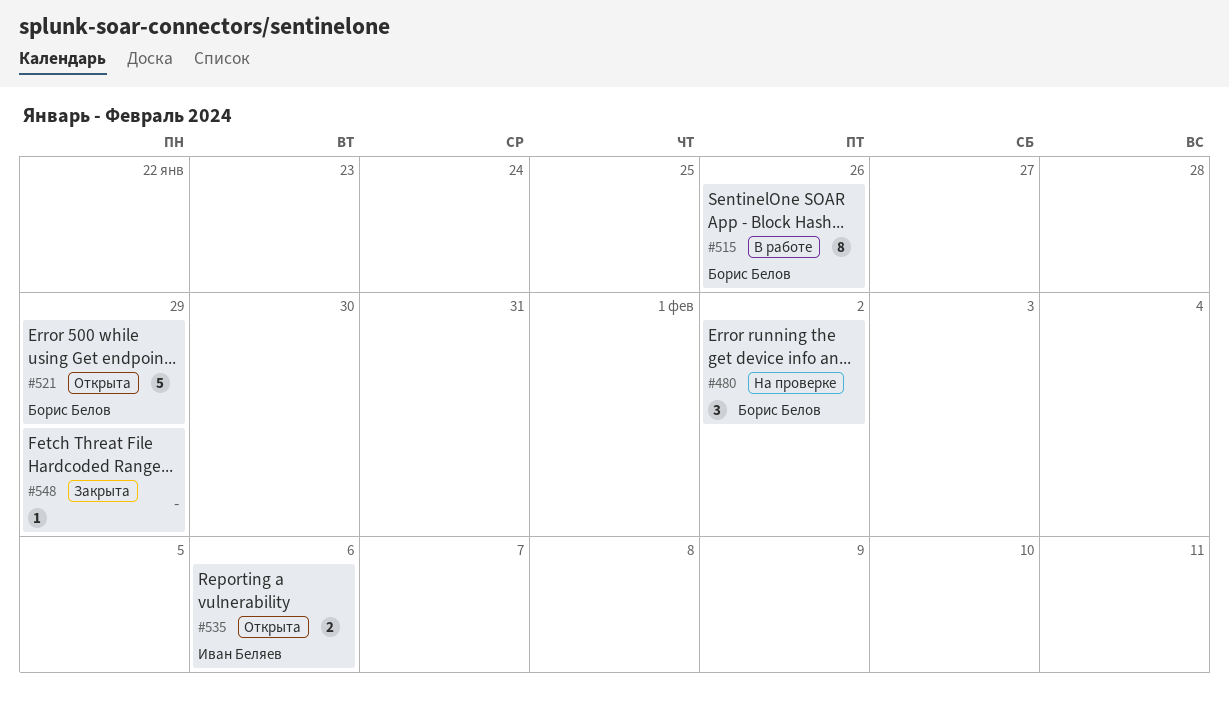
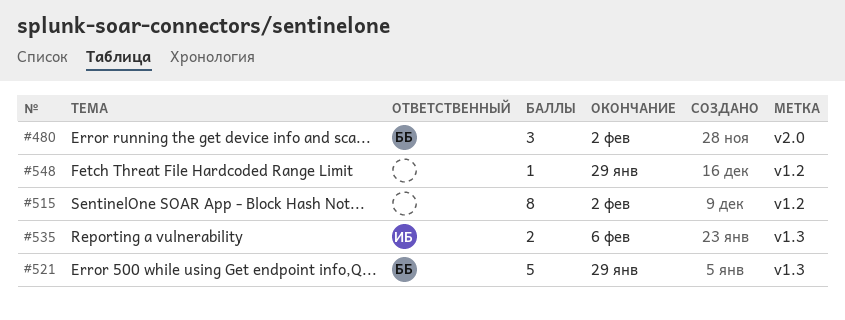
#515, owner: Борис Белов -> none
#515, due: Jan 26 -> Feb 2

